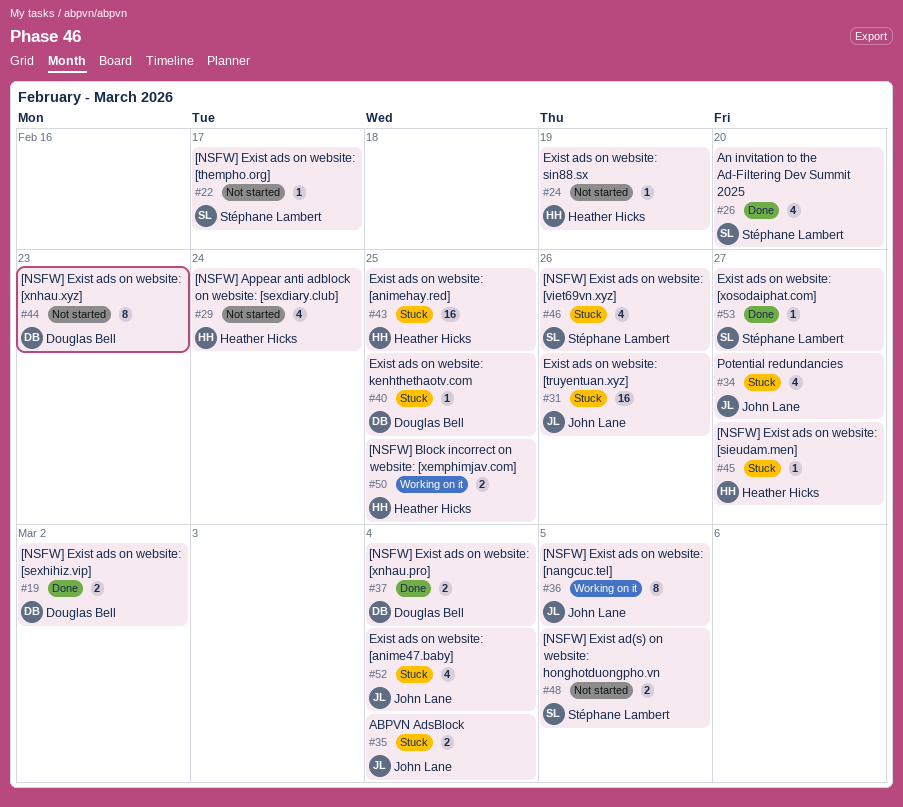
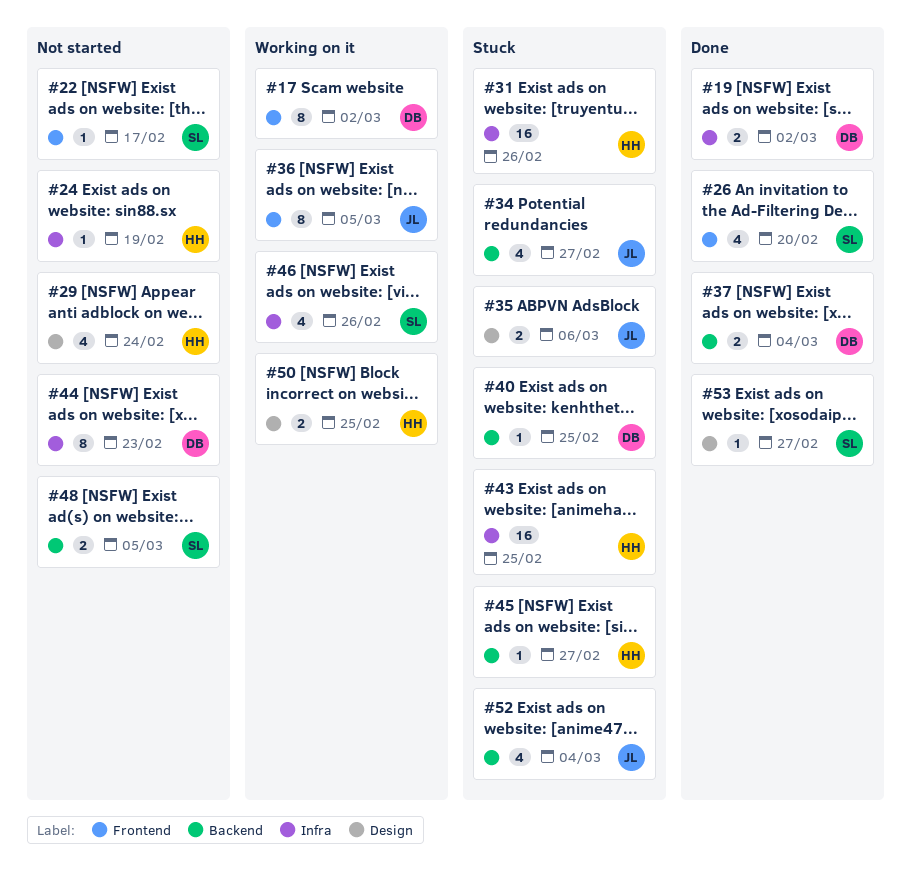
#17: none -> present
#31, owner: John Lane -> Heather Hicks
#35, due: Mar 4 -> Mar 6
#46, status: Stuck -> Working on it

